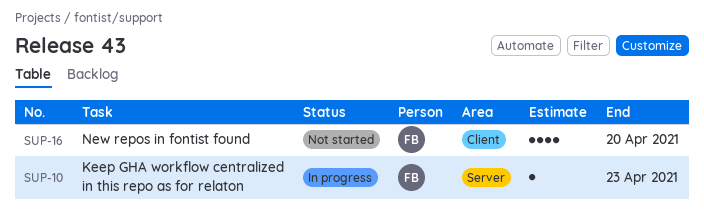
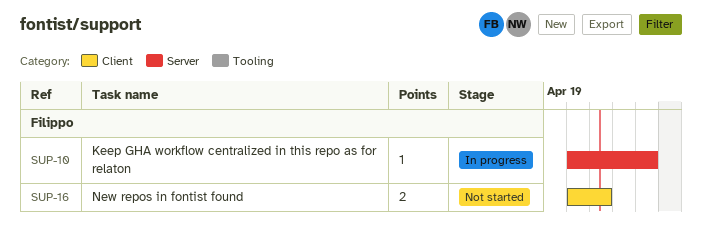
SUP-16, estimate: 4 -> 2
SUP-16, due: Apr 20 -> Apr 21

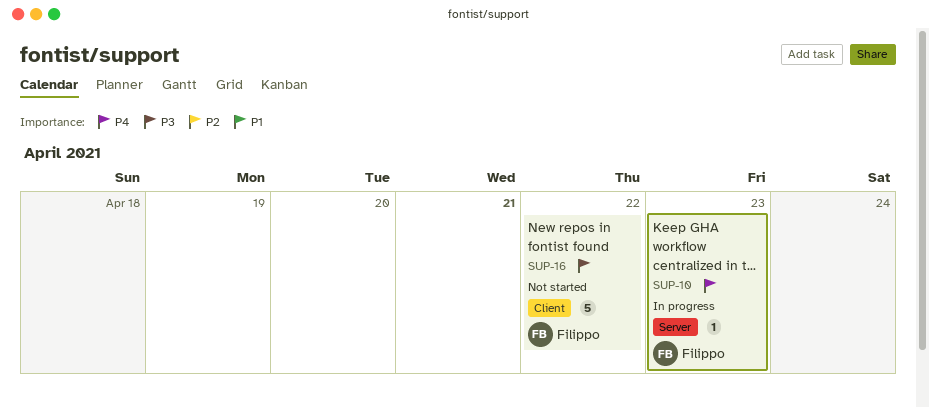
SUP-16, estimate: 2 -> 5
SUP-16, due: Apr 21 -> Apr 22

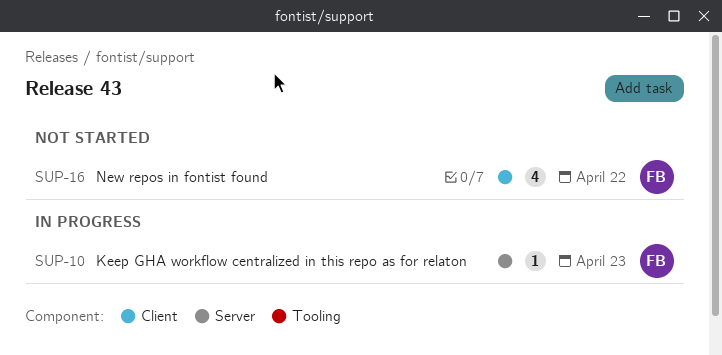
SUP-16, estimate: 5 -> 4

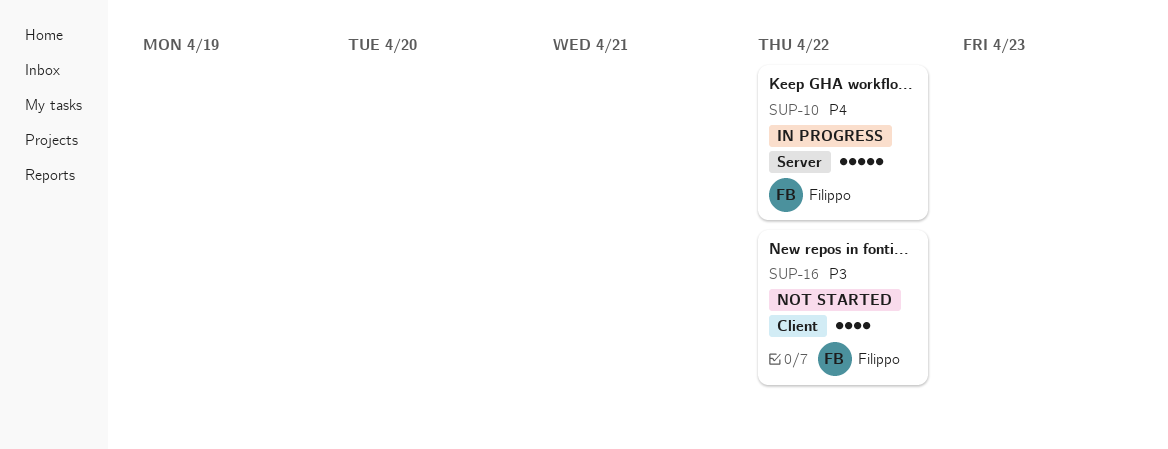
SUP-10, estimate: 1 -> 5
SUP-10, due: Apr 23 -> Apr 22

